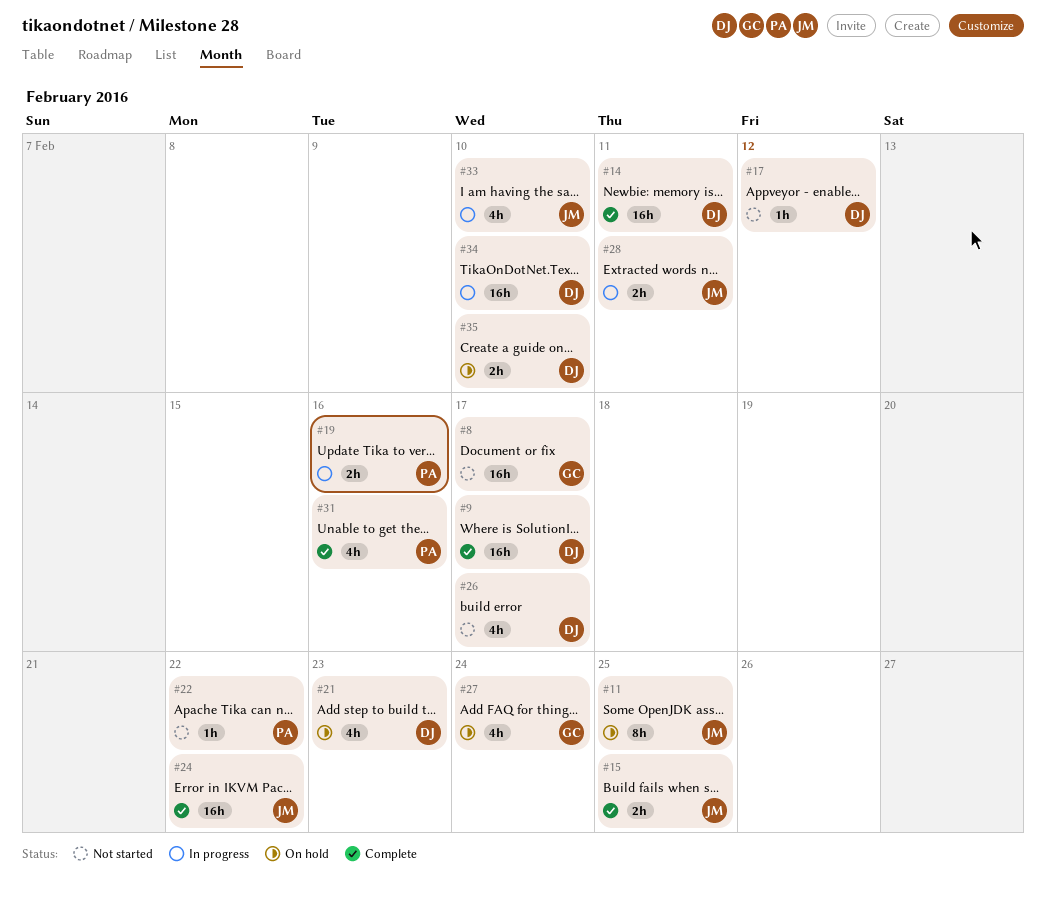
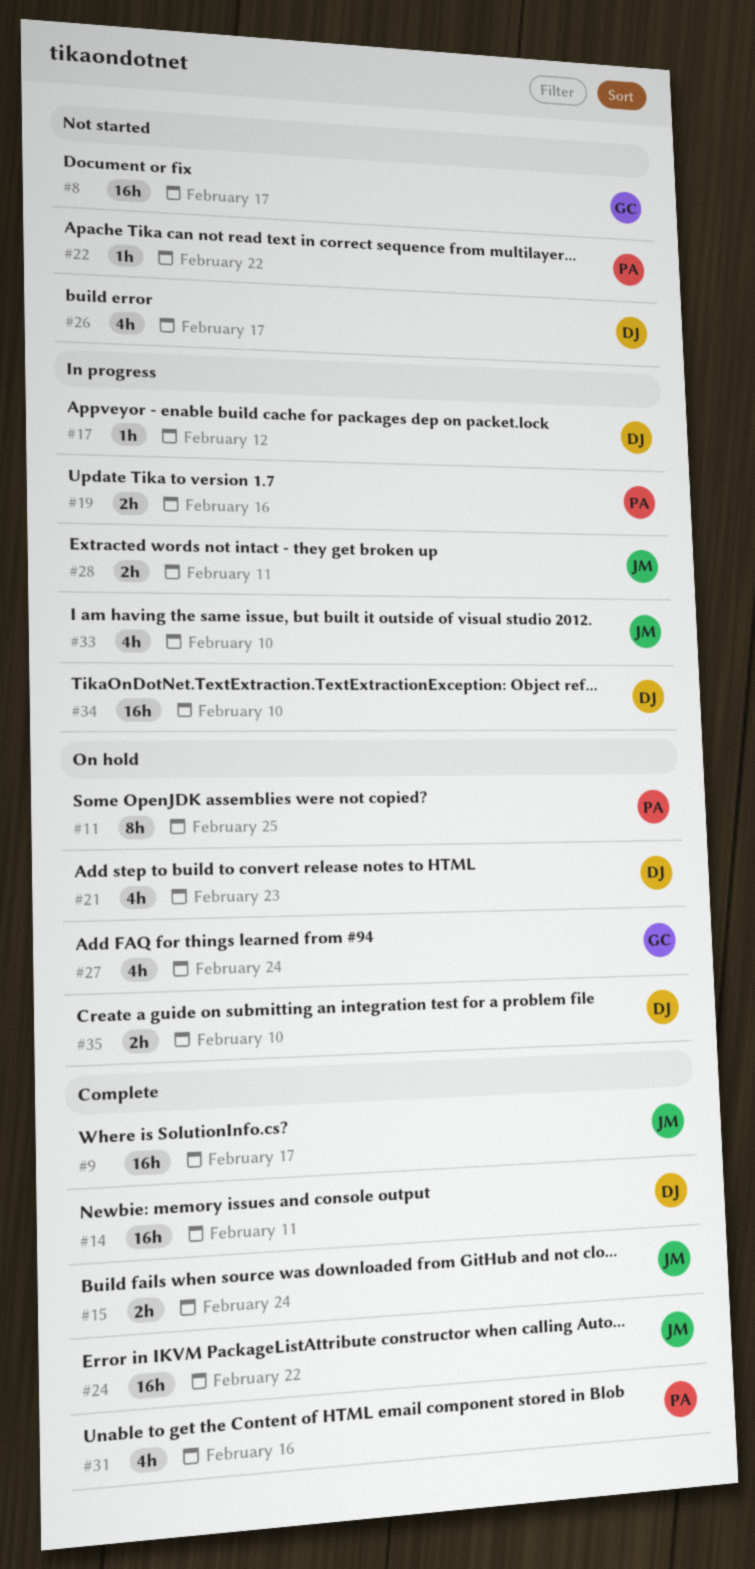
#9, owner: DJ -> JM
#11, owner: JM -> PA
#15, due: Feb 25 -> Feb 24
#17, status: Not started -> In progress

